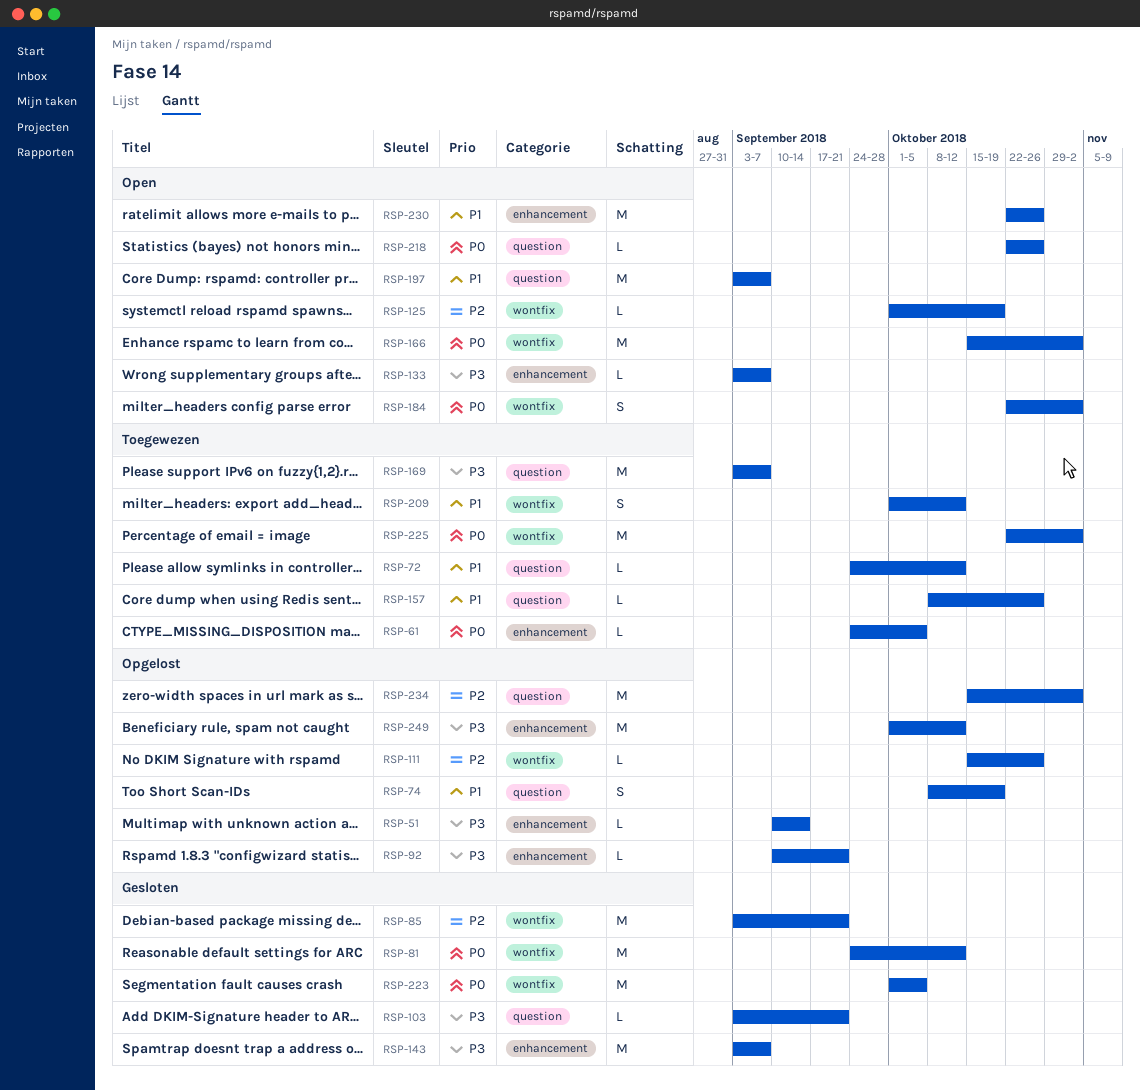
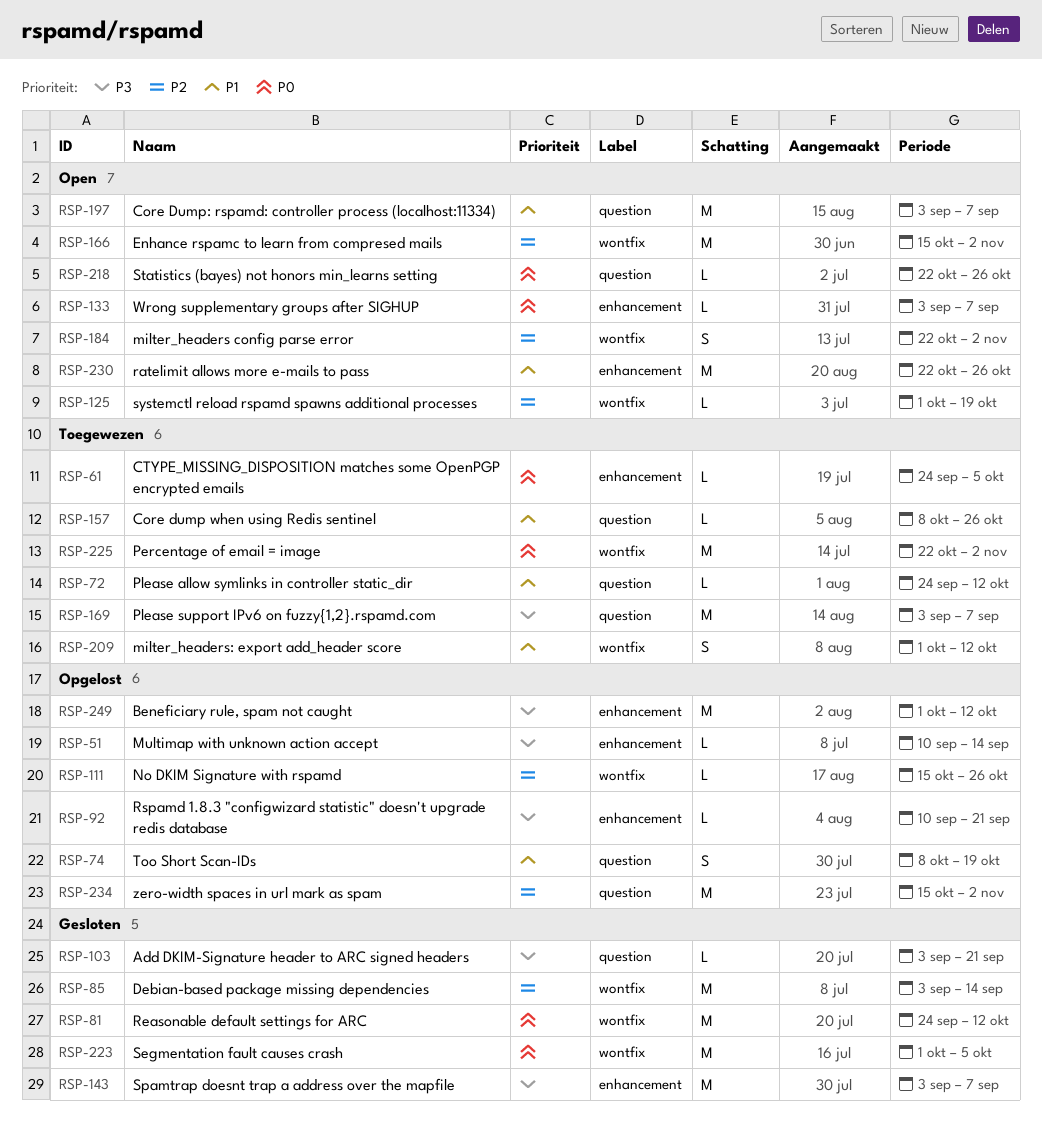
RSP-85, due: Sep 21 -> Sep 14
RSP-133, priority: P3 -> P0
RSP-166, priority: P0 -> P2
RSP-184, priority: P0 -> P2

